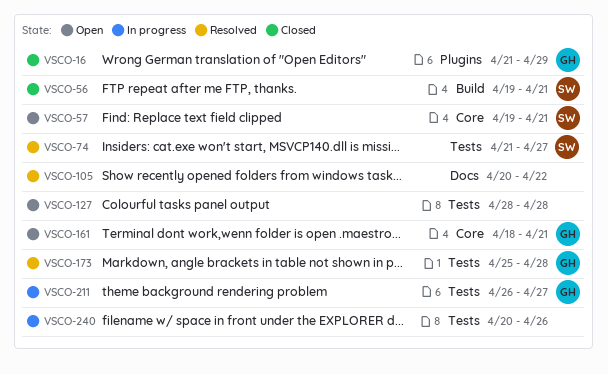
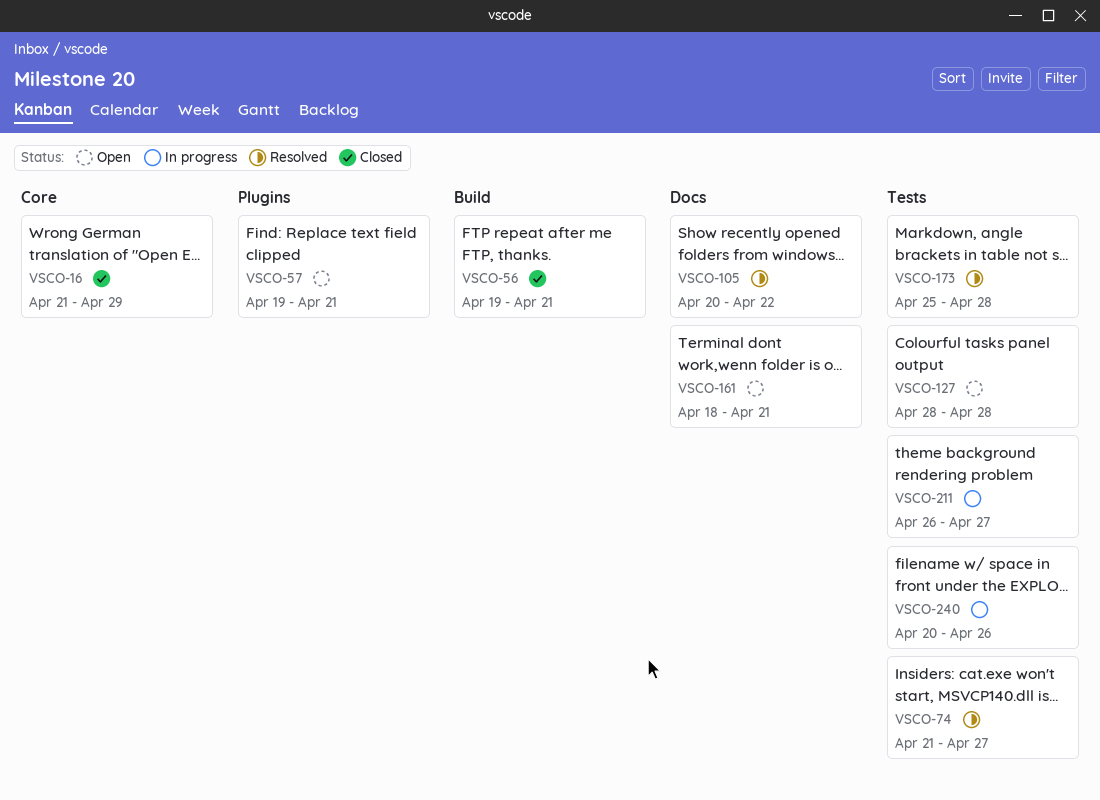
VSCO-16, label: Plugins -> Core
VSCO-57, label: Core -> Plugins
VSCO-161, label: Core -> Docs

